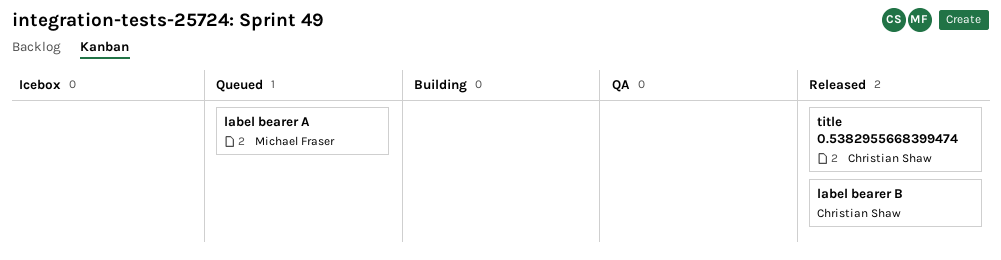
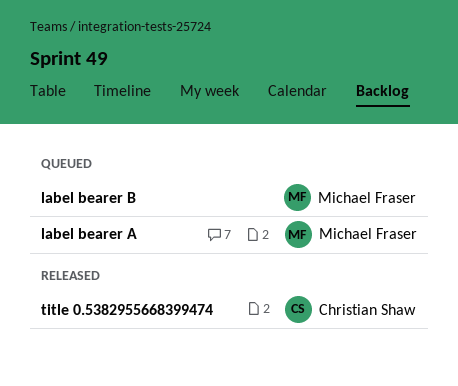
label bearer B, status: Released -> Queued
label bearer B, owner: Christian Shaw -> Michael Fraser

